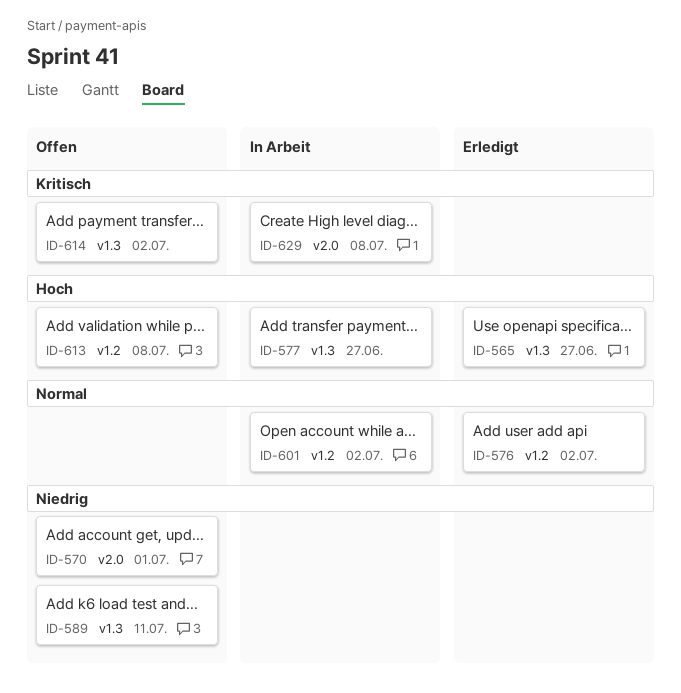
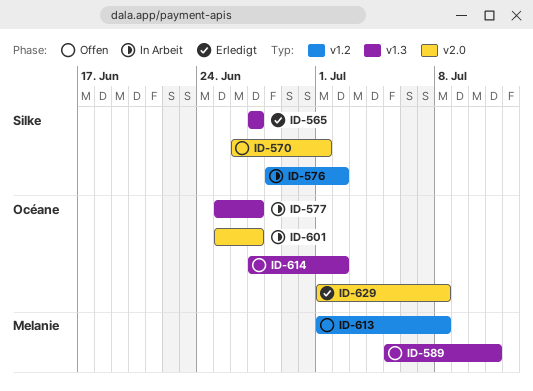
ID-576, status: Erledigt -> In Arbeit
ID-601, label: v1.2 -> v2.0
ID-601, due: Jul 2 -> Jun 27
ID-629, status: In Arbeit -> Erledigt

